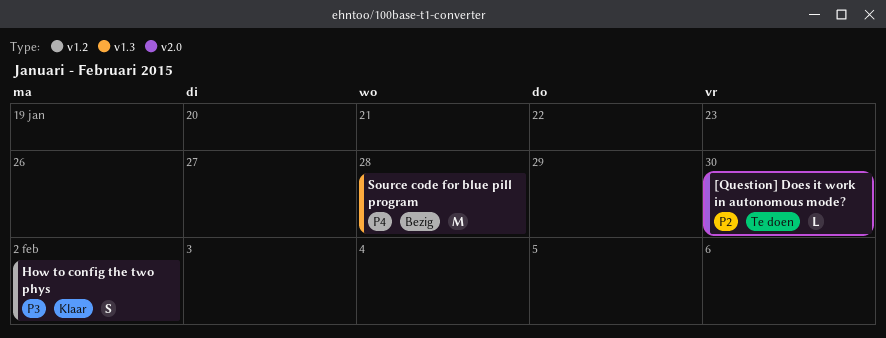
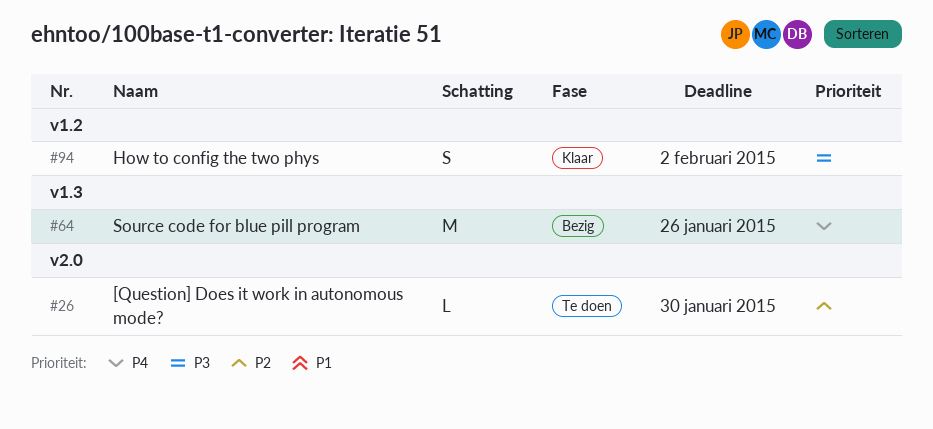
Source code for blue pill program, due: Jan 28 -> Jan 26

